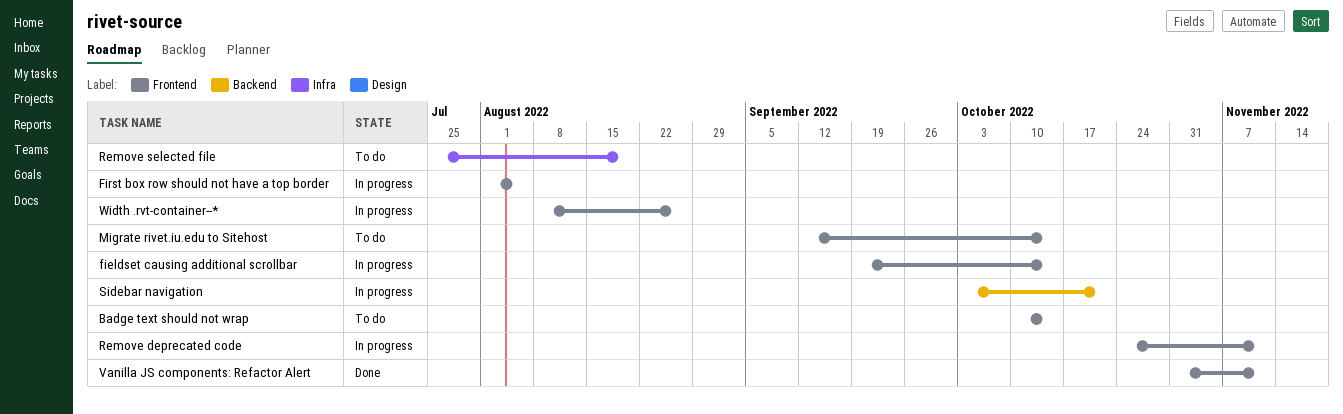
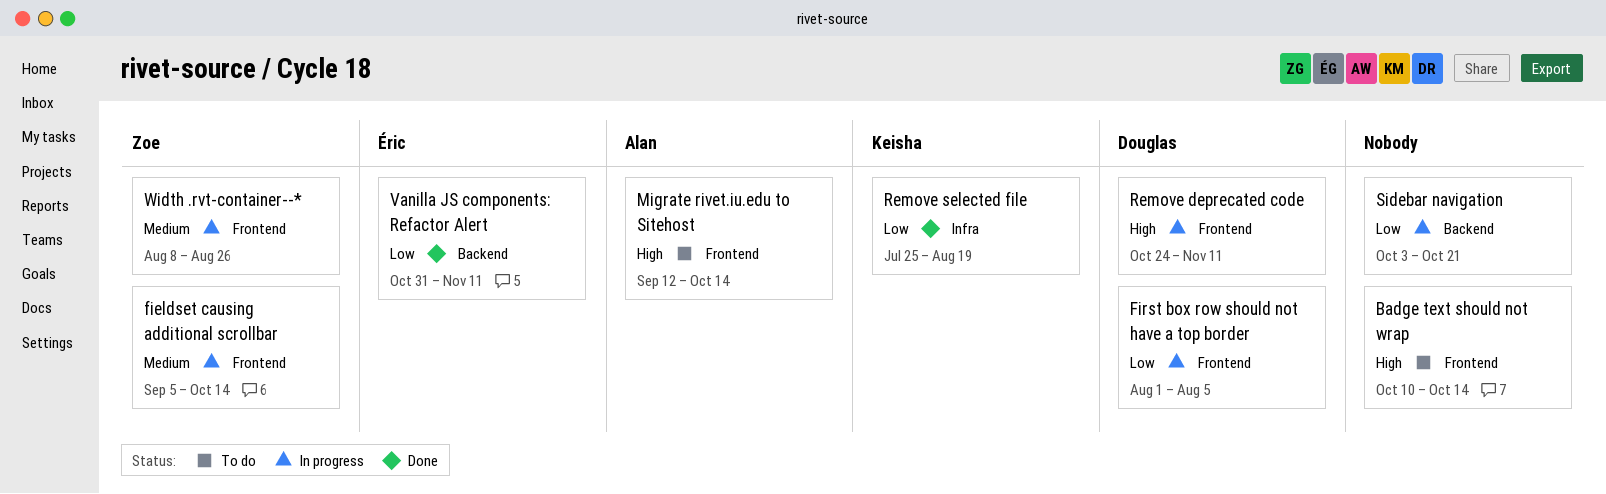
fieldset causing additional scrollbar, start: Sep 19 -> Sep 5
Remove selected file, status: To do -> Done
Vanilla JS components: Refactor Alert, label: Frontend -> Backend

